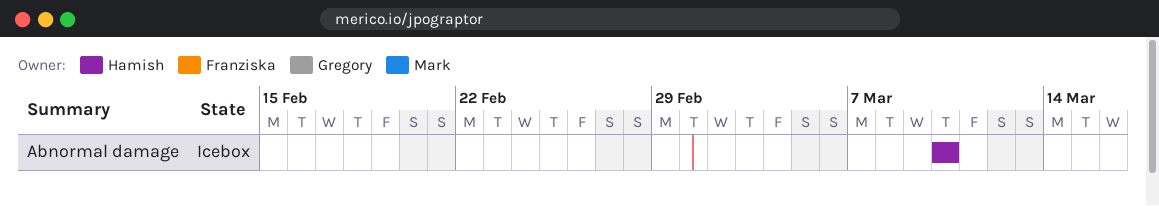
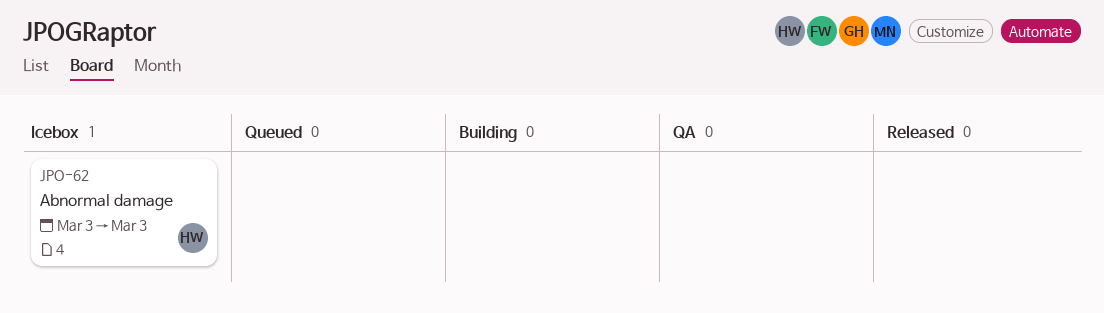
Abnormal damage, start: Mar 10 -> Mar 3
Abnormal damage, due: Mar 10 -> Mar 3

